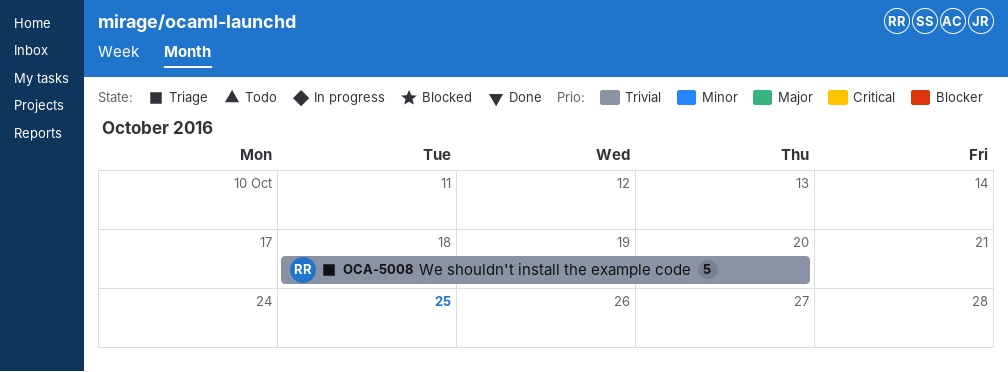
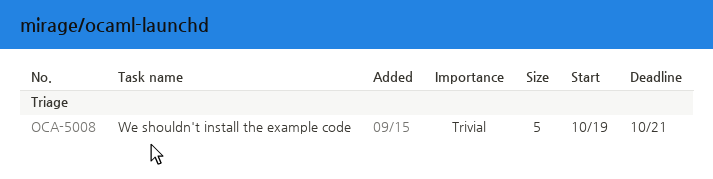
OCA-5008, start: Oct 18 -> Oct 19
OCA-5008, due: Oct 20 -> Oct 21

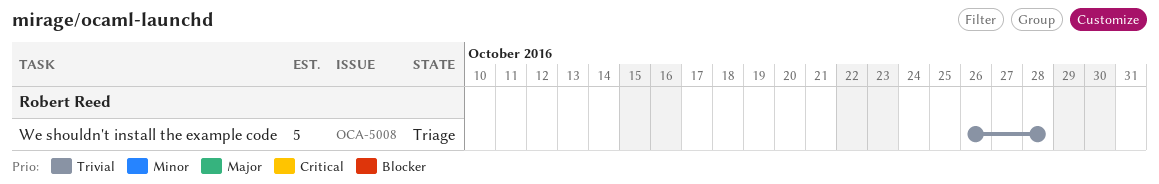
OCA-5008, start: Oct 19 -> Oct 26
OCA-5008, due: Oct 21 -> Oct 28

